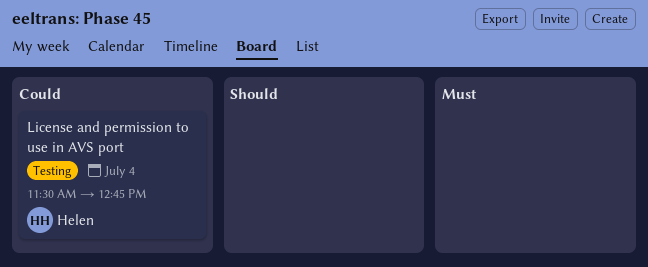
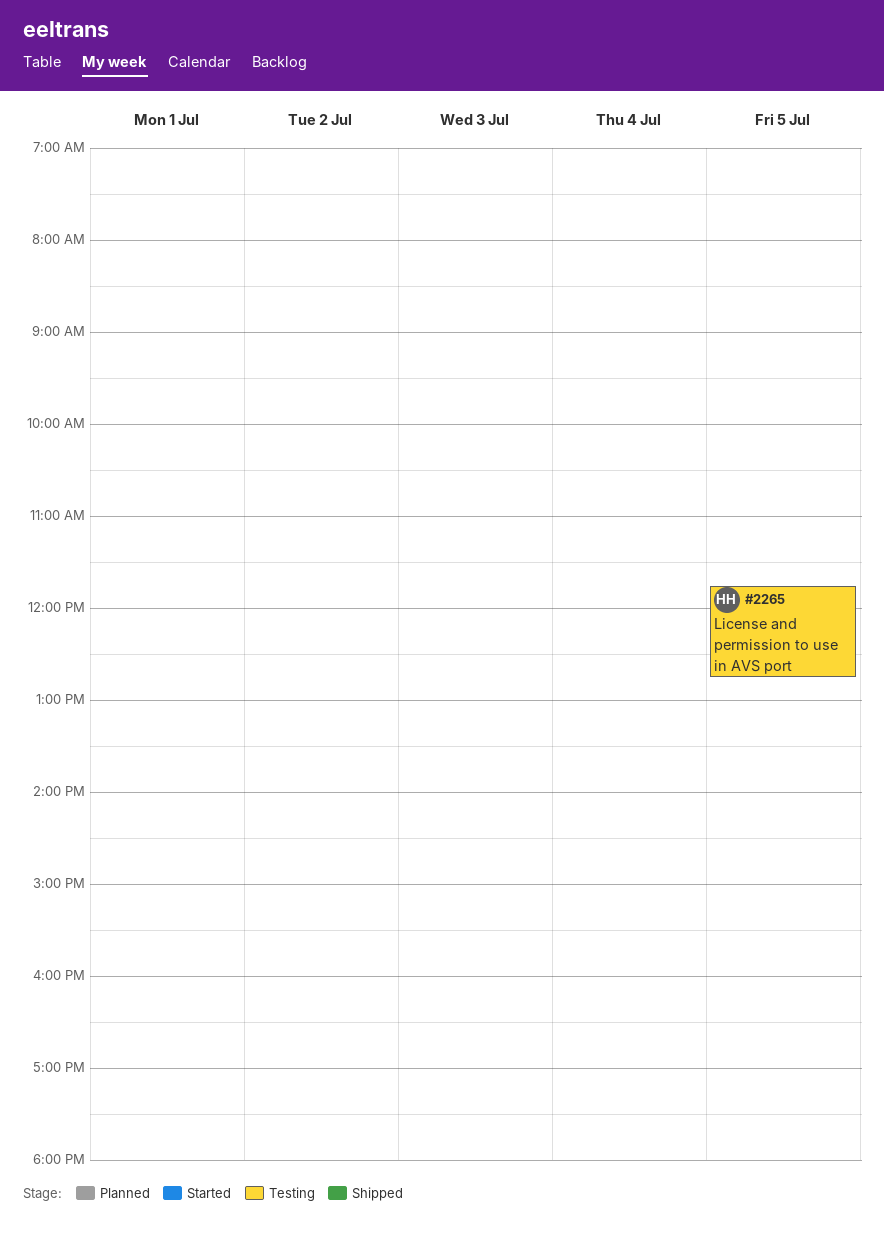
License and permission to use in AVS port, day: Jul 4 -> Jul 5
License and permission to use in AVS port, begins: 11:30 -> 11:45

